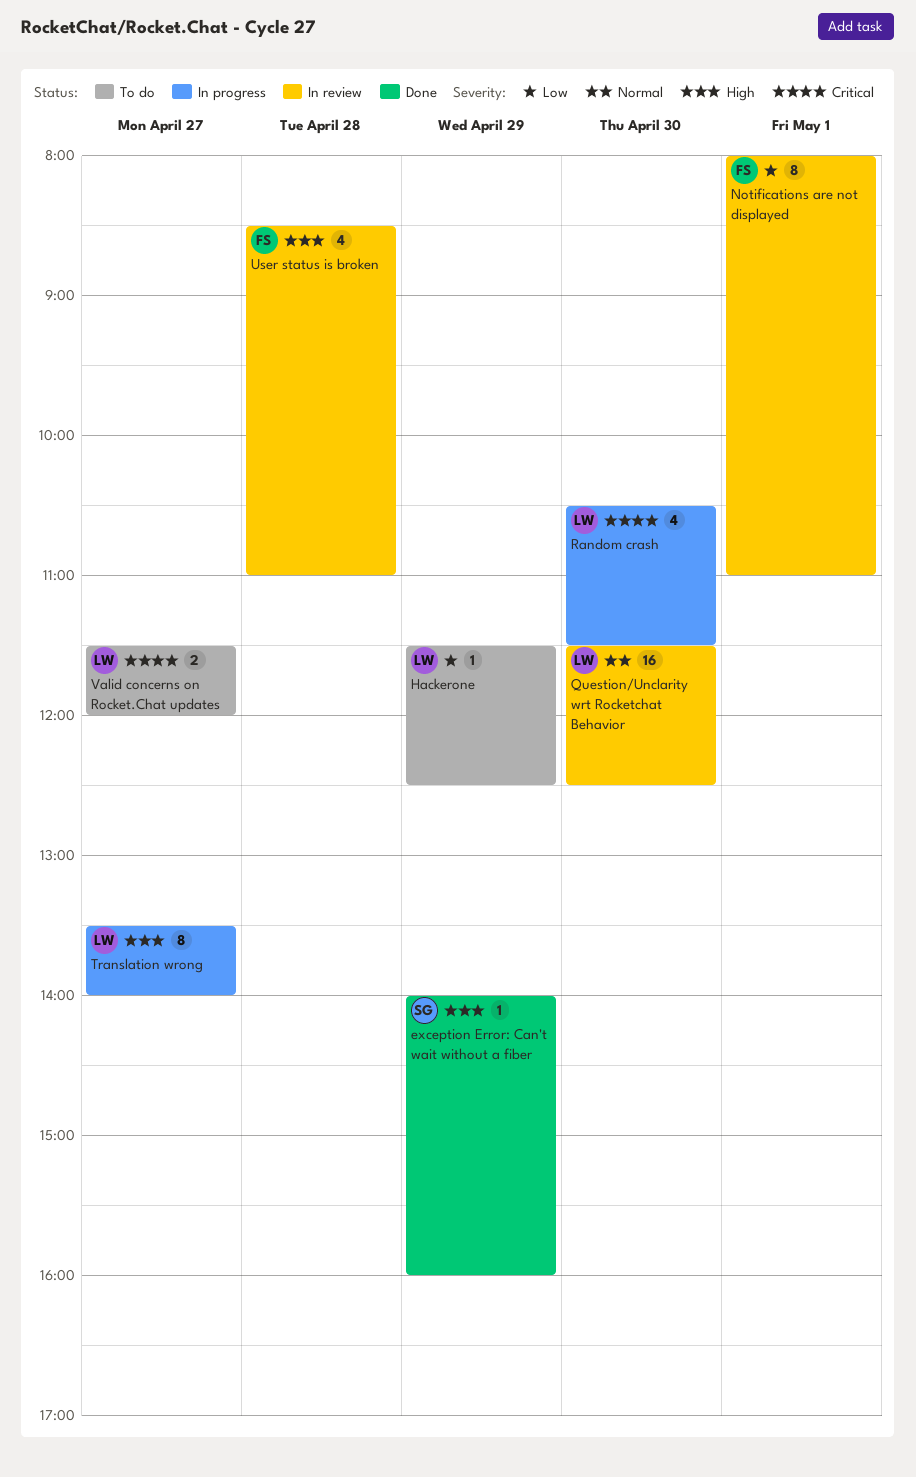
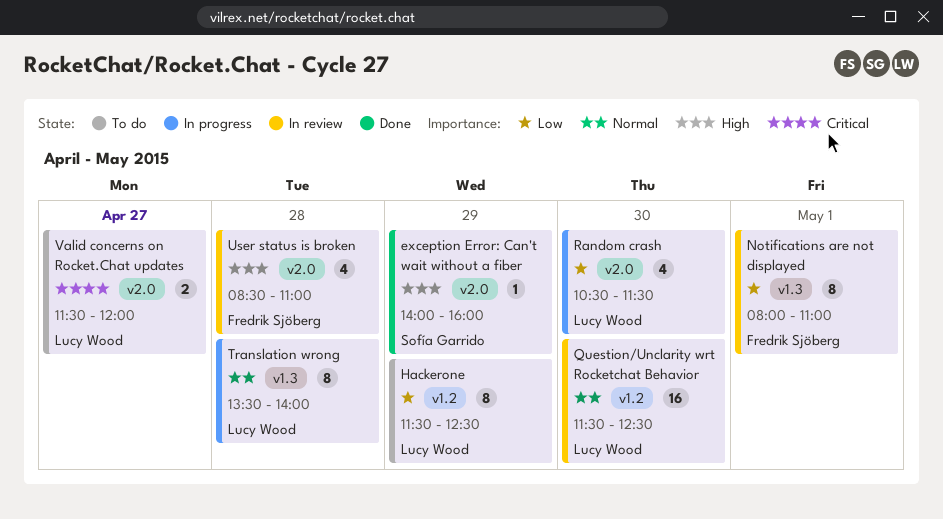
Hackerone, estimate: 1 -> 8
Random crash, priority: Critical -> Low
Translation wrong, priority: High -> Normal
Translation wrong, day: Apr 27 -> Apr 28

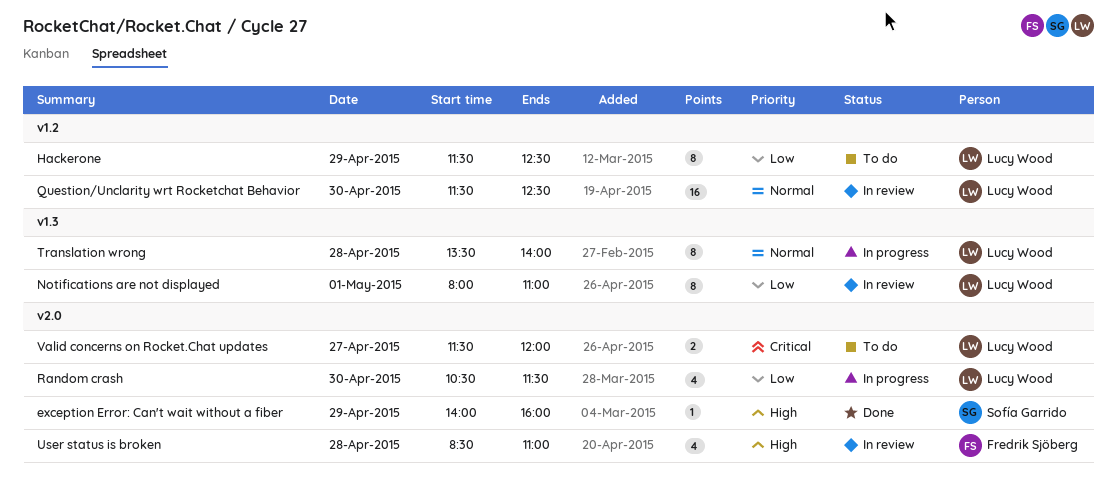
Notifications are not displayed, owner: Fredrik Sjöberg -> Lucy Wood

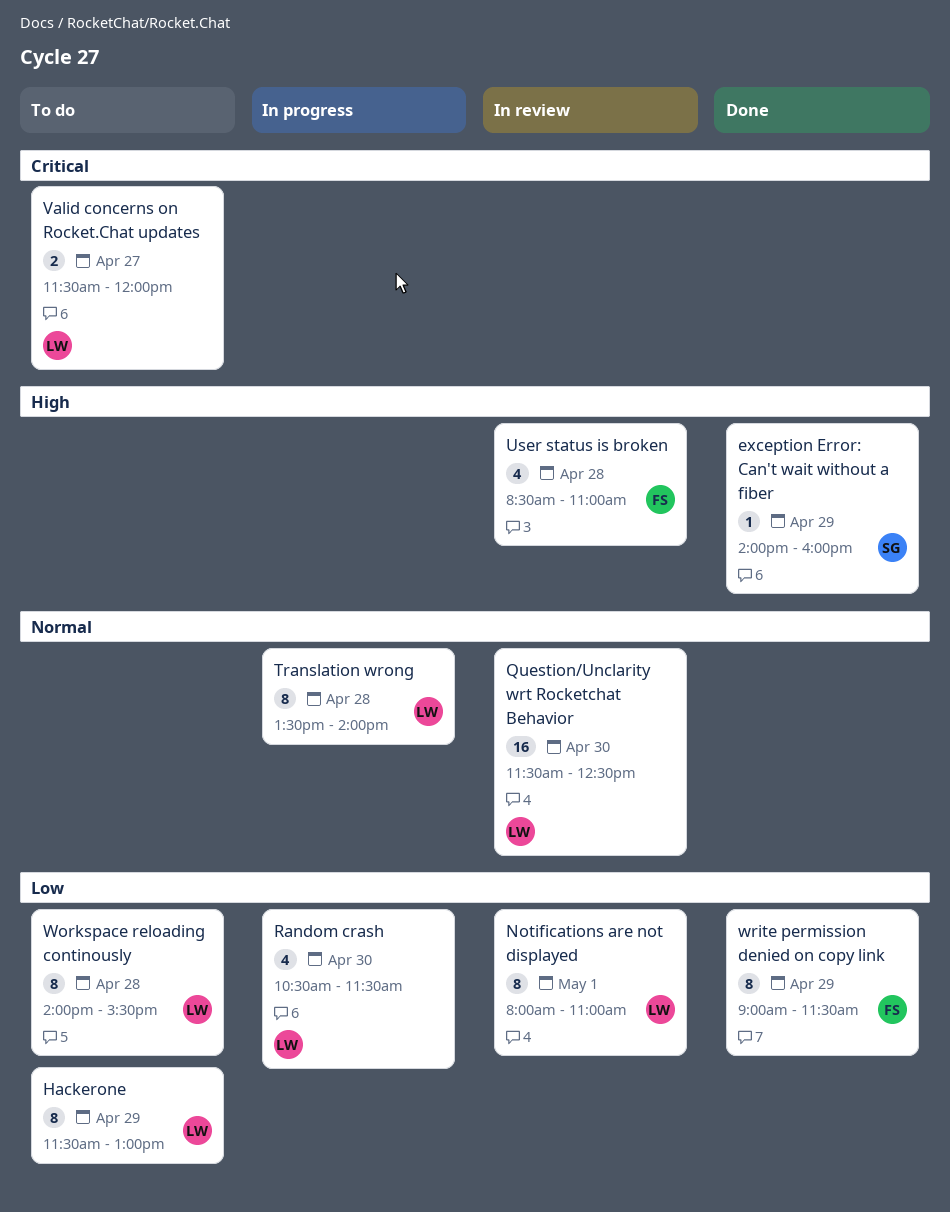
Hackerone, ends: 12:30 -> 13:00
Workspace reloading continously: none -> present
write permission denied on copy link: none -> present

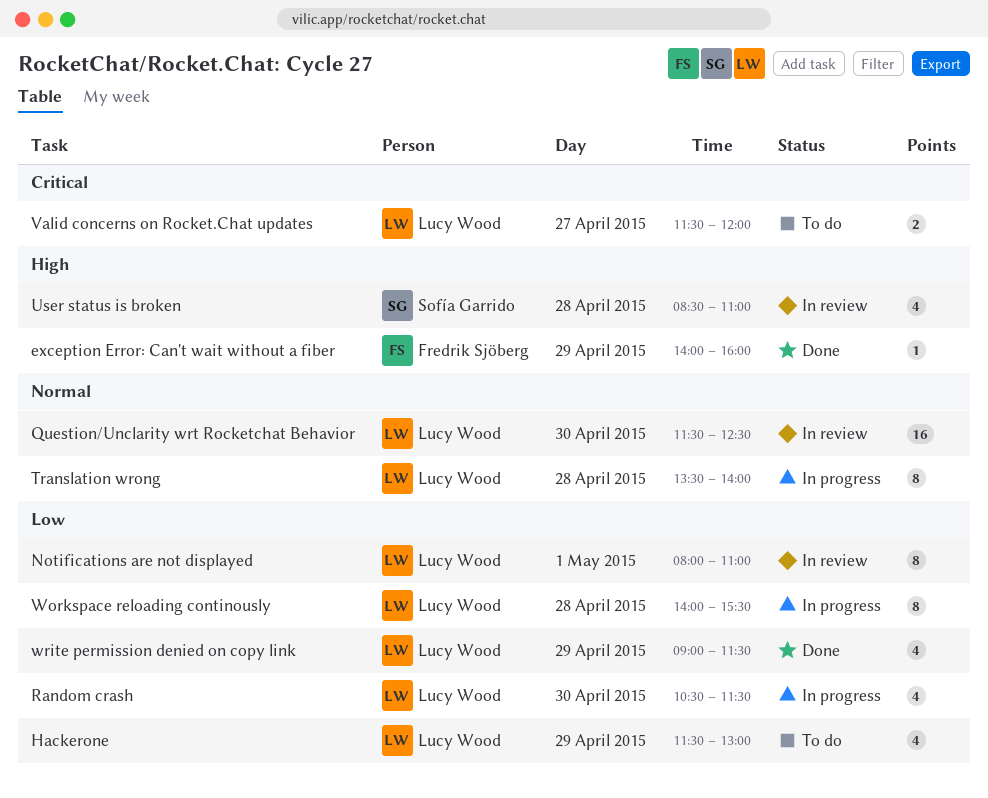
exception Error: Can't wait without a fiber, owner: Sofía Garrido -> Fredrik Sjöberg
Hackerone, estimate: 8 -> 4
User status is broken, owner: Fredrik Sjöberg -> Sofía Garrido
Workspace reloading continously, status: To do -> In progress
write permission denied on copy link, owner: Fredrik Sjöberg -> Lucy Wood
write permission denied on copy link, estimate: 8 -> 4

